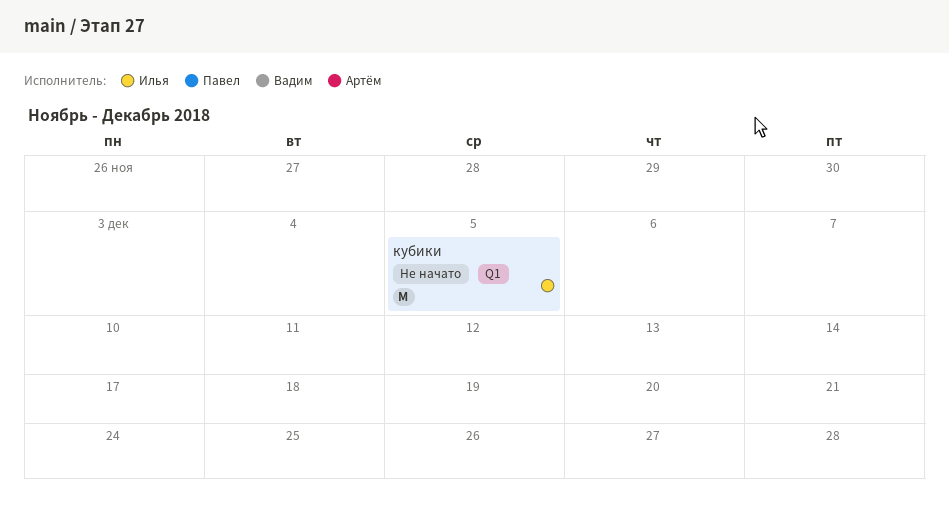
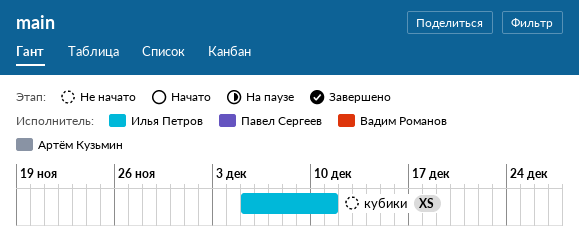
кубики, estimate: M -> XS
кубики, due: Dec 5 -> Dec 11

